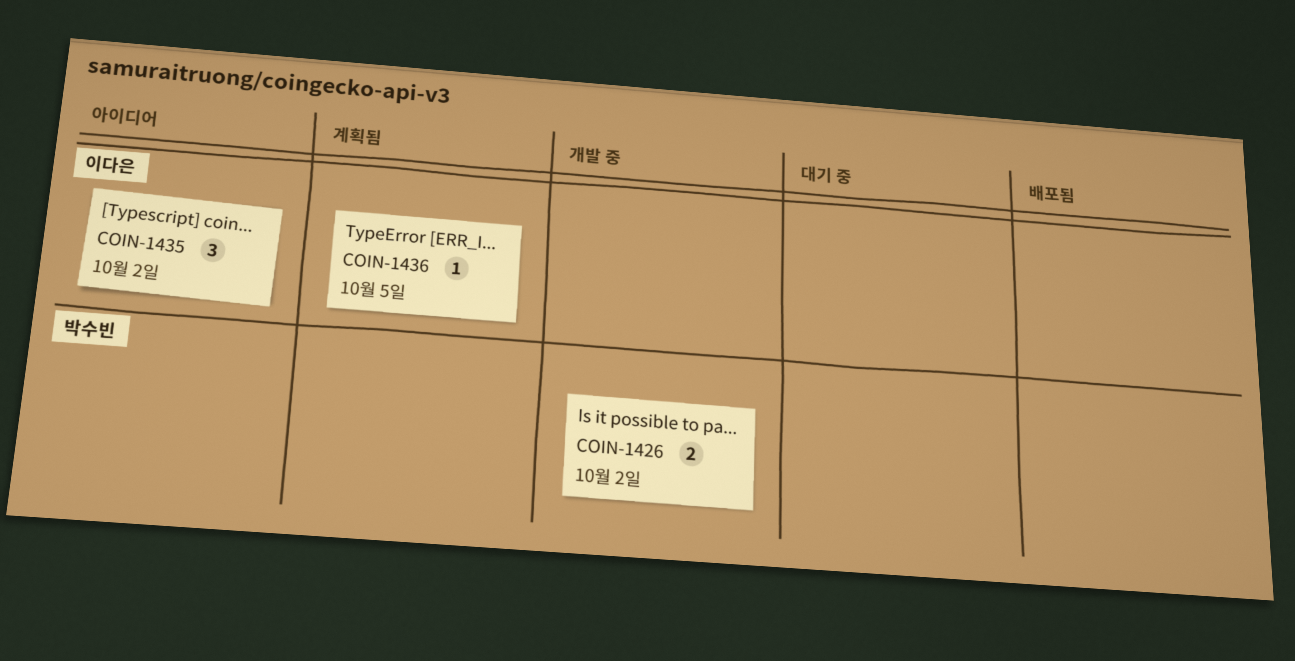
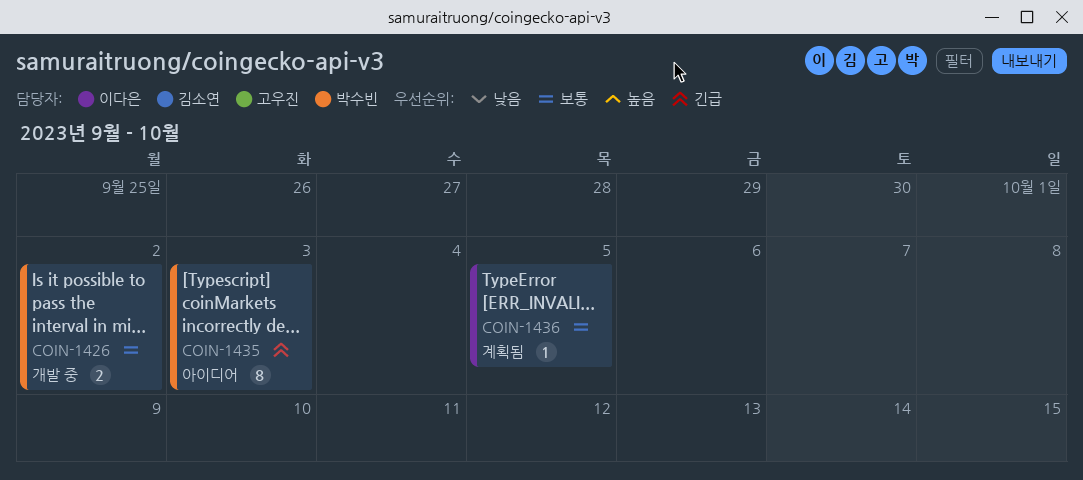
COIN-1435, owner: 이다은 -> 박수빈
COIN-1435, estimate: 3 -> 8
COIN-1435, due: Oct 2 -> Oct 3

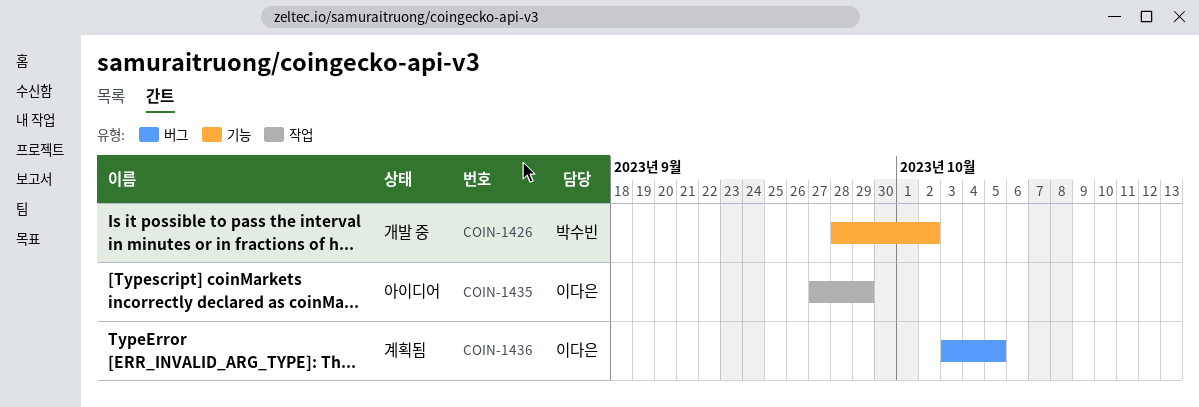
COIN-1435, owner: 박수빈 -> 이다은
COIN-1435, due: Oct 3 -> Sep 29

